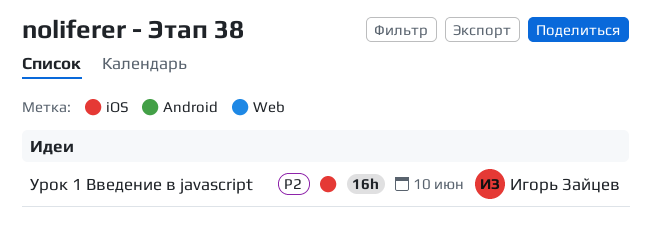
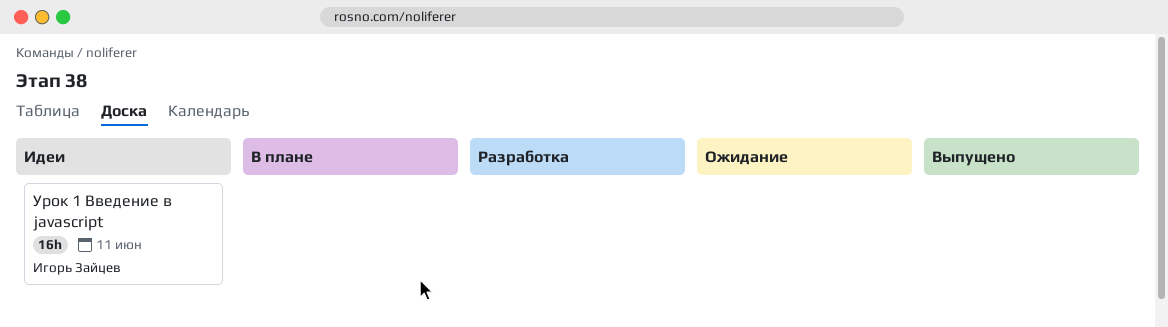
Урок 1 Введение в javascript, due: Jun 10 -> Jun 11

